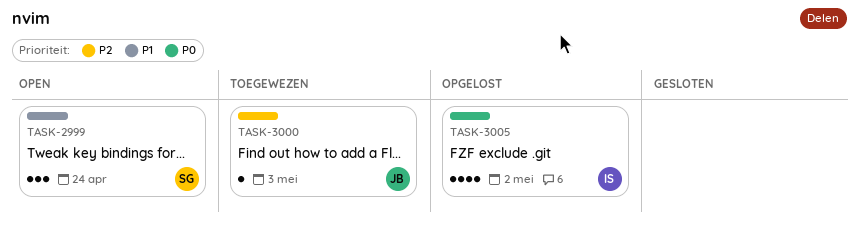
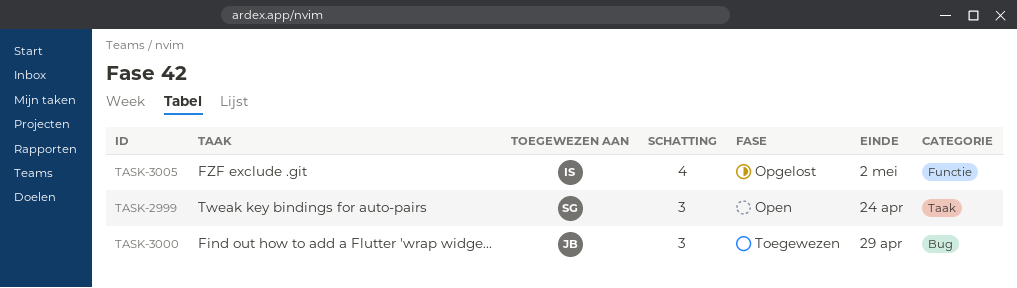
TASK-3000, estimate: 1 -> 3
TASK-3000, due: May 3 -> Apr 29

